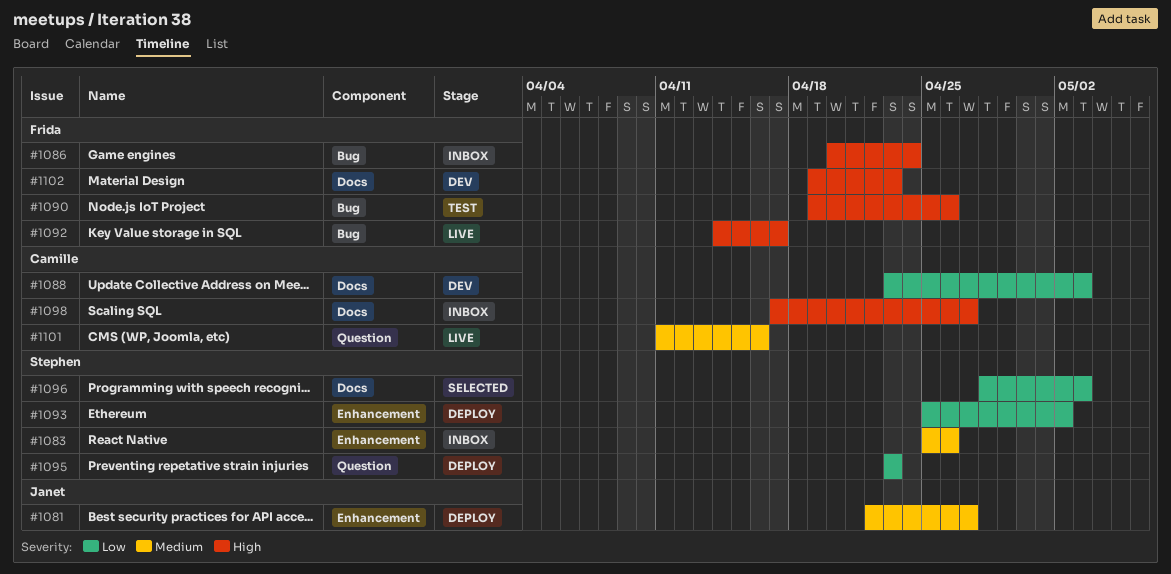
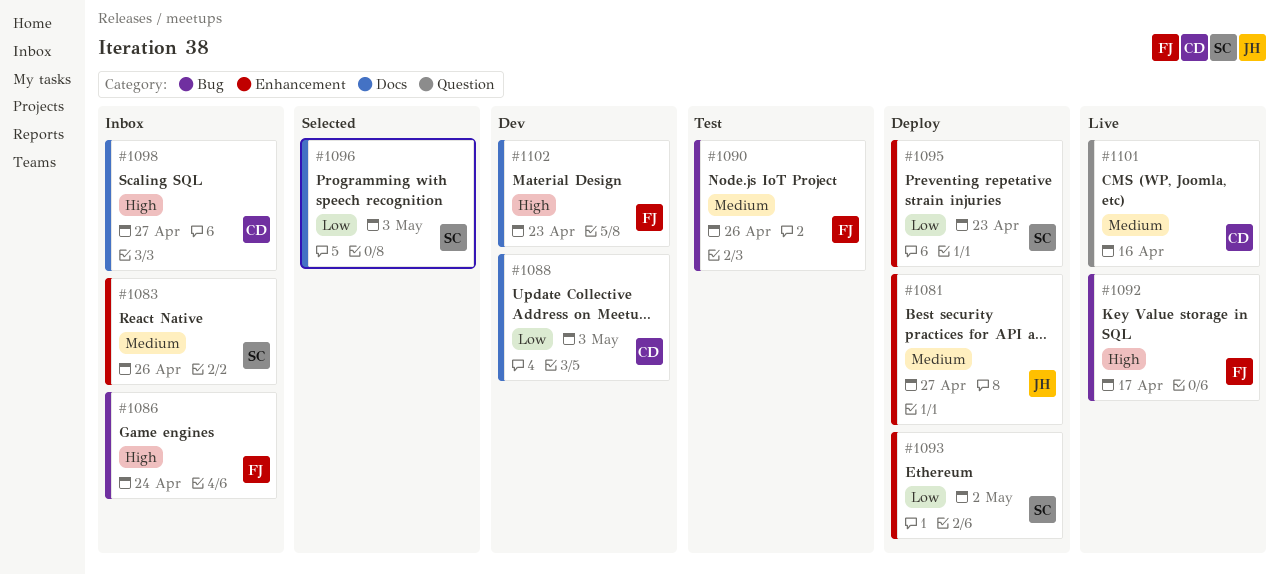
#1090, priority: High -> Medium
#1095, label: Question -> Enhancement

